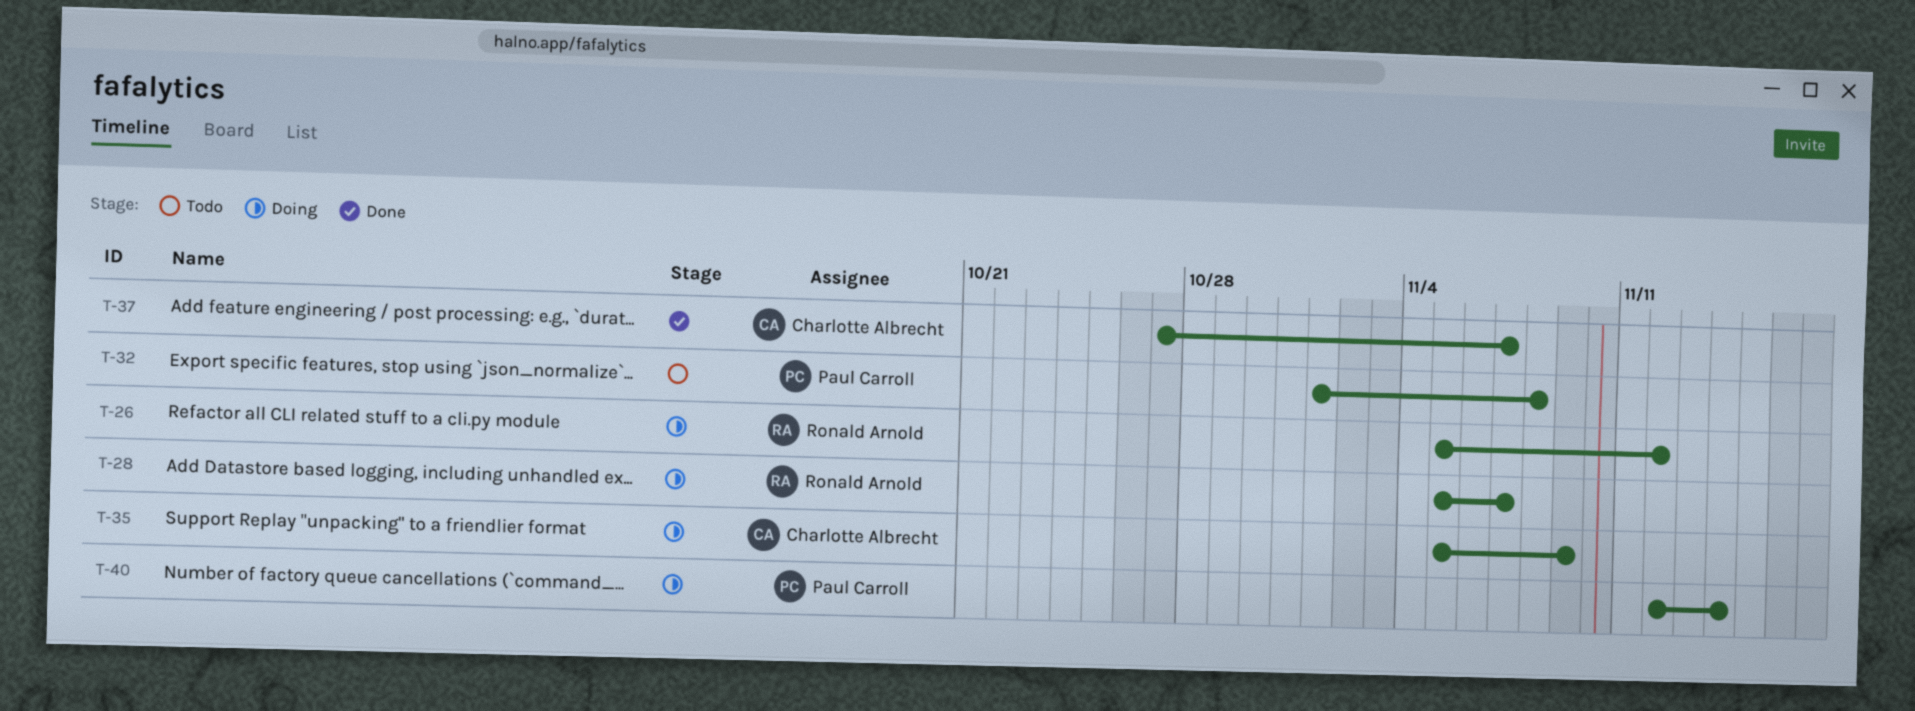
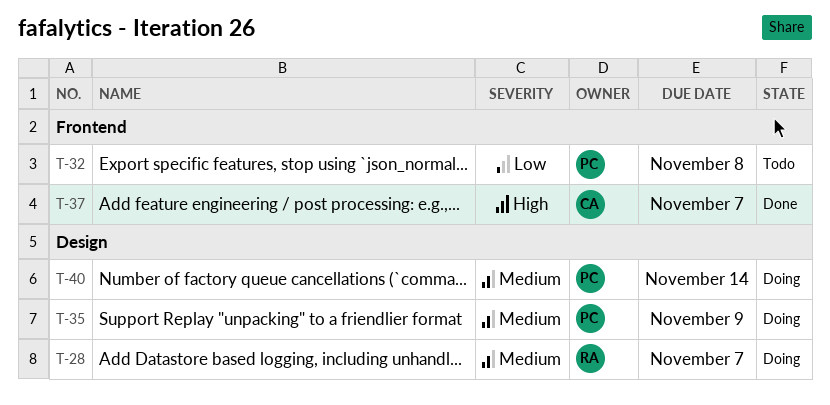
T-26: present -> none
T-35, owner: Charlotte Albrecht -> Paul Carroll

